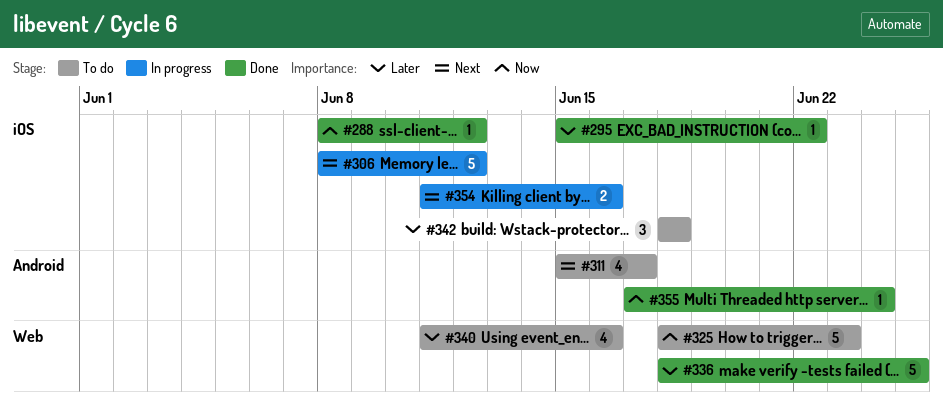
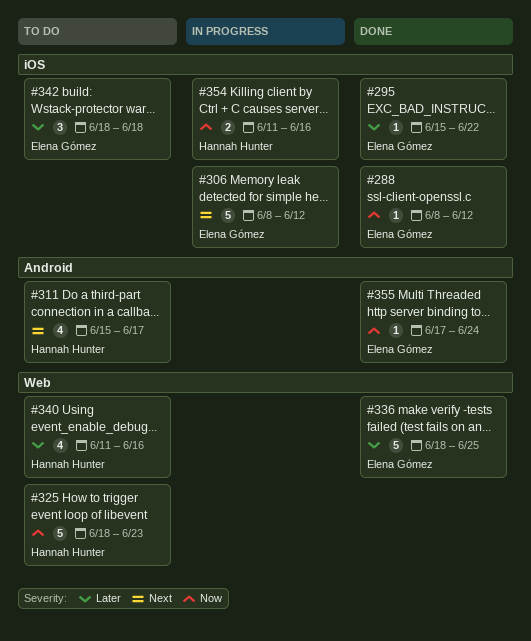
#354, priority: Next -> Now

